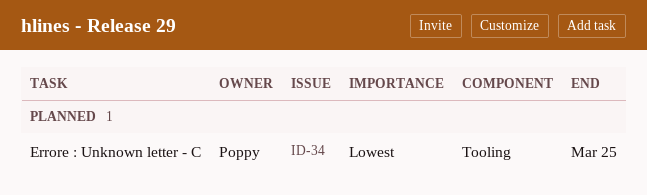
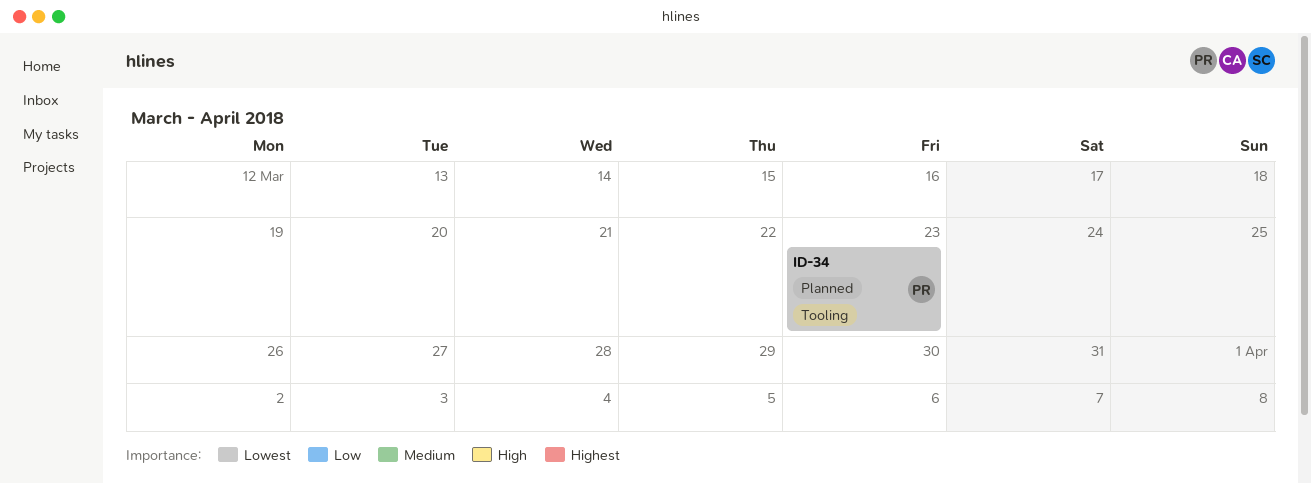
ID-34, due: Mar 25 -> Mar 23

